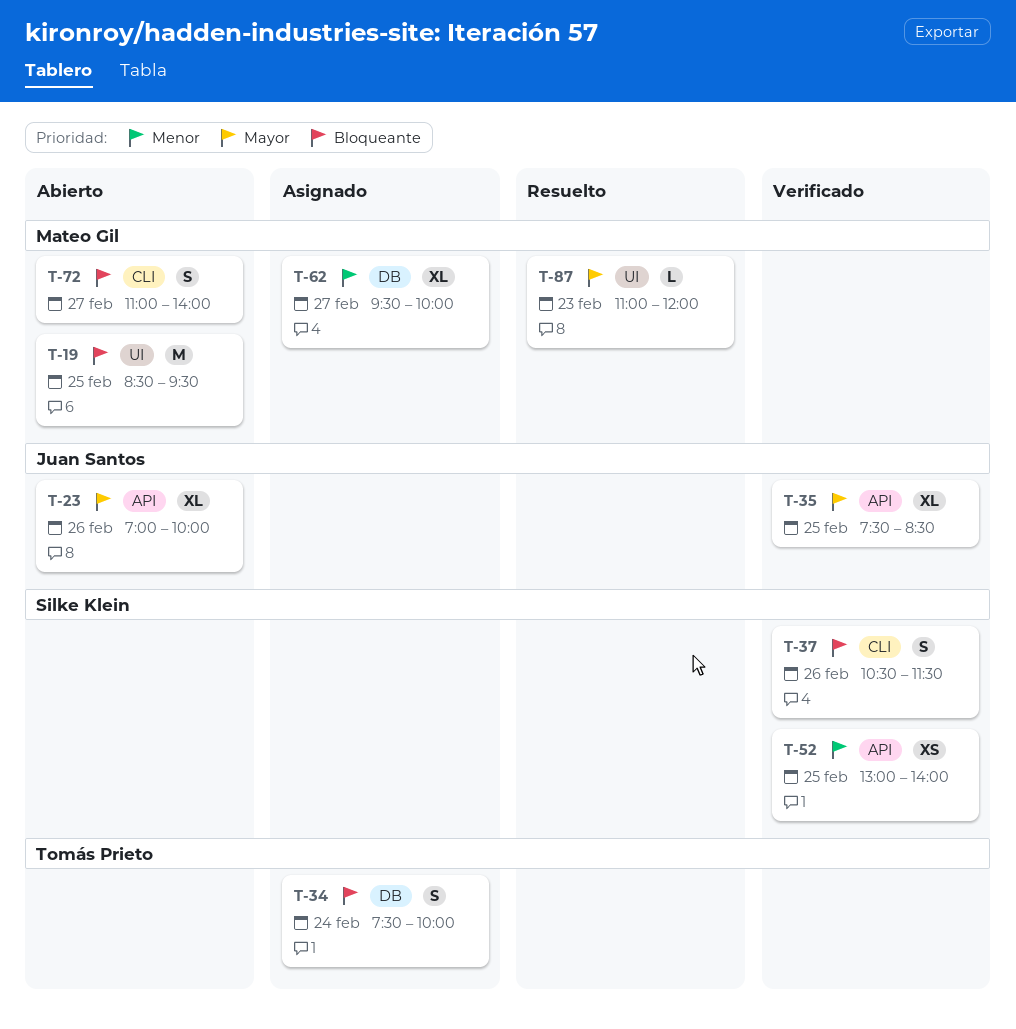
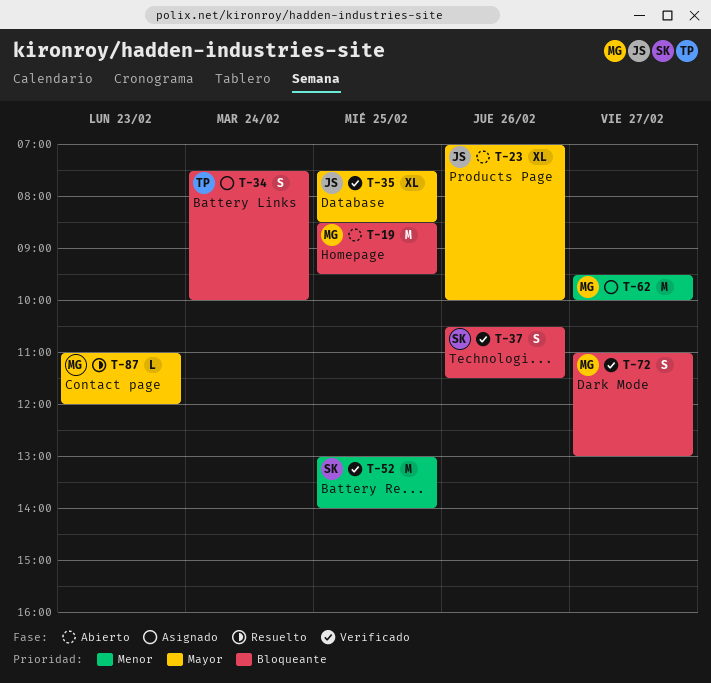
T-52, estimate: XS -> M
T-62, estimate: XL -> M
T-72, status: Abierto -> Verificado
T-72, ends: 14:00 -> 13:00

